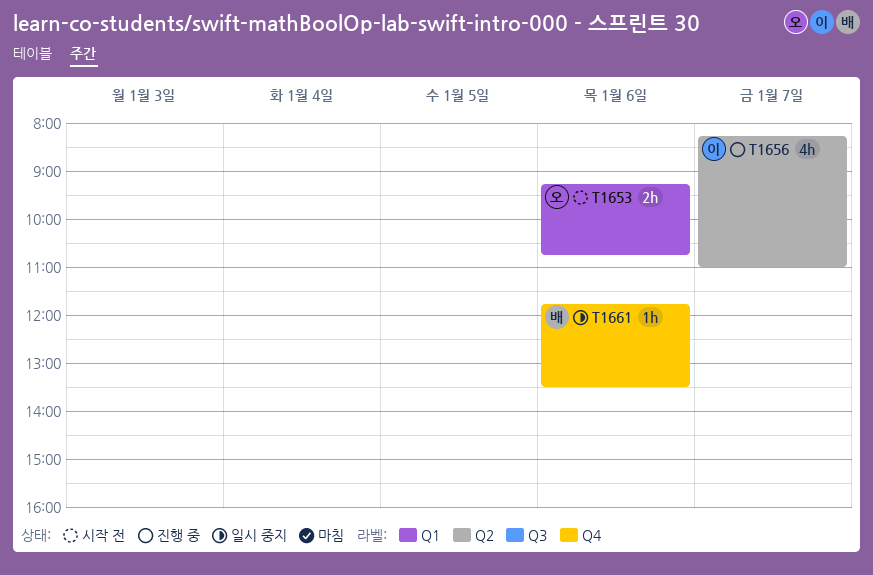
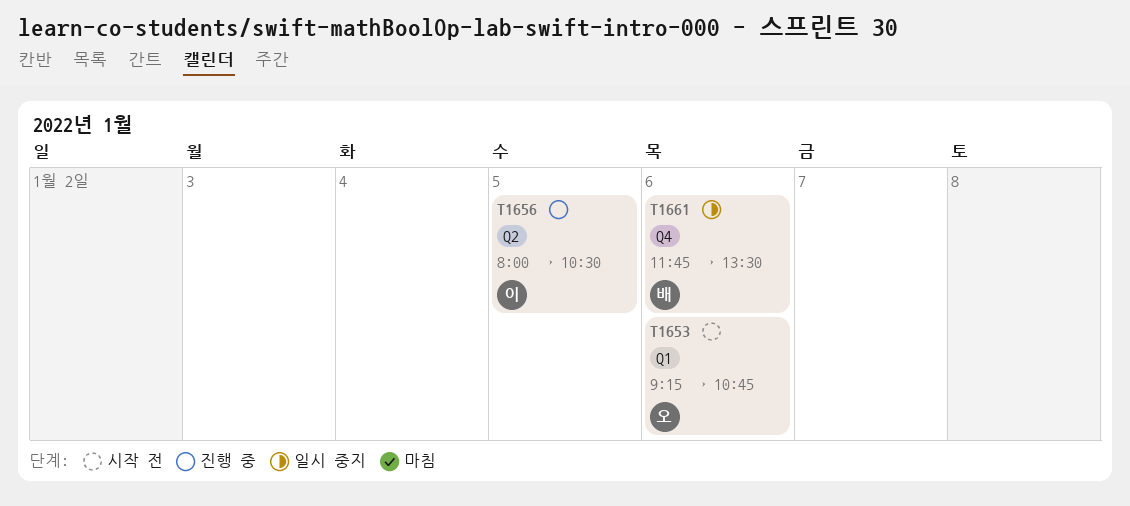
T1656, day: Jan 7 -> Jan 5
T1656, begins: 08:15 -> 08:00
T1656, ends: 11:00 -> 10:30

